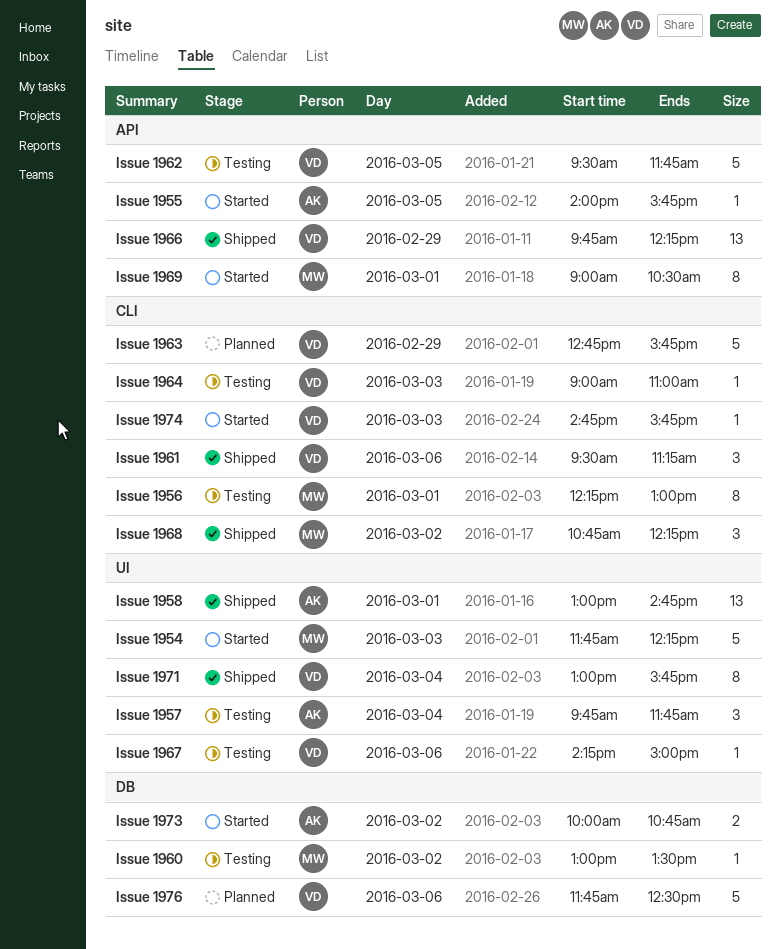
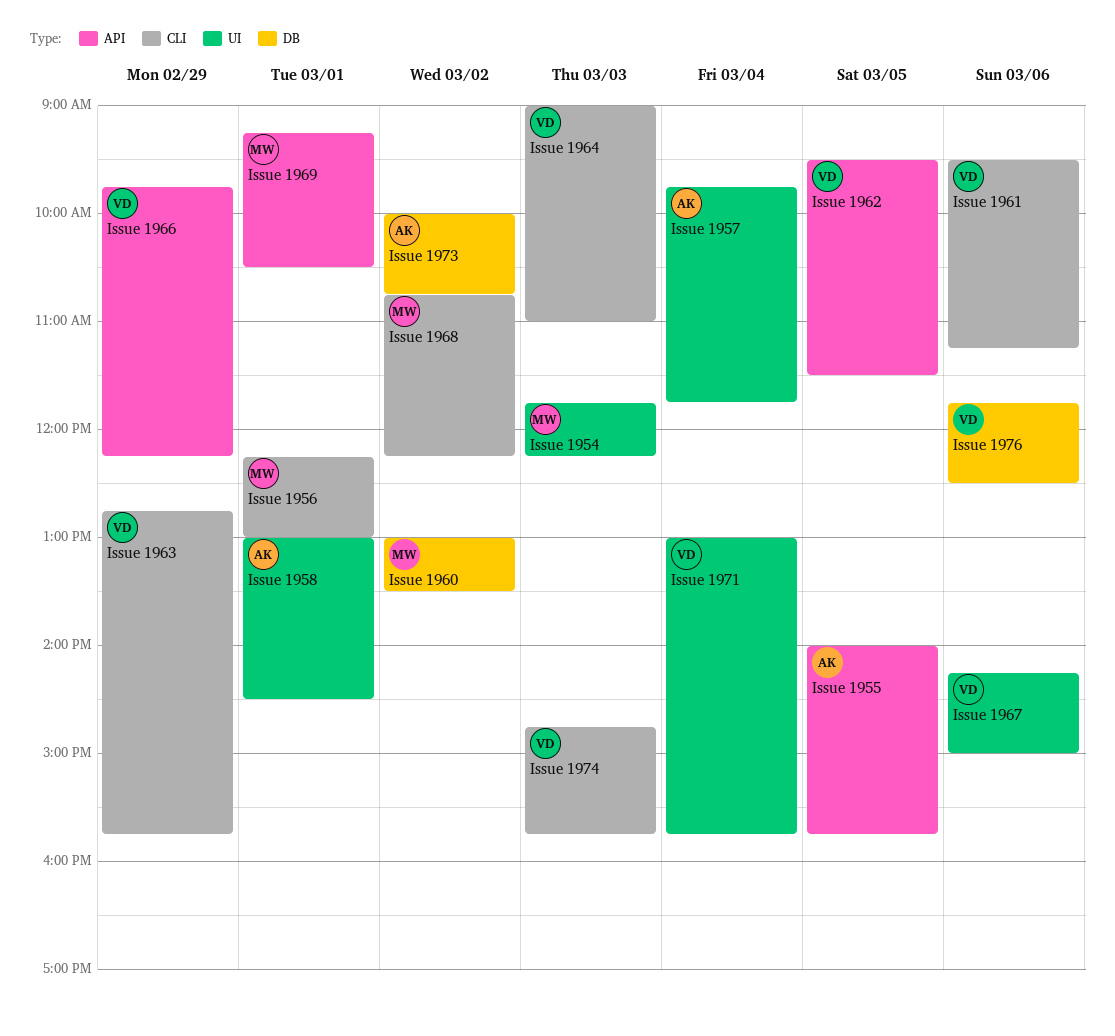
Issue 1958, ends: 14:45 -> 14:30
Issue 1962, ends: 11:45 -> 11:30
Issue 1969, begins: 09:00 -> 09:15

